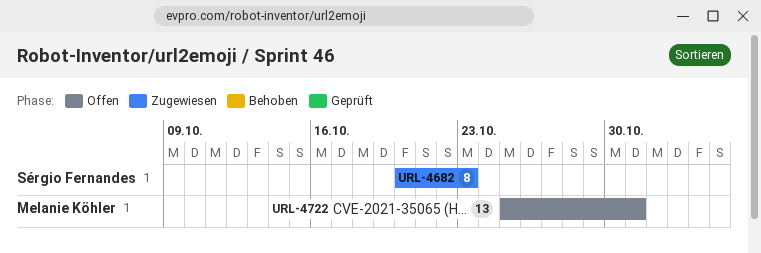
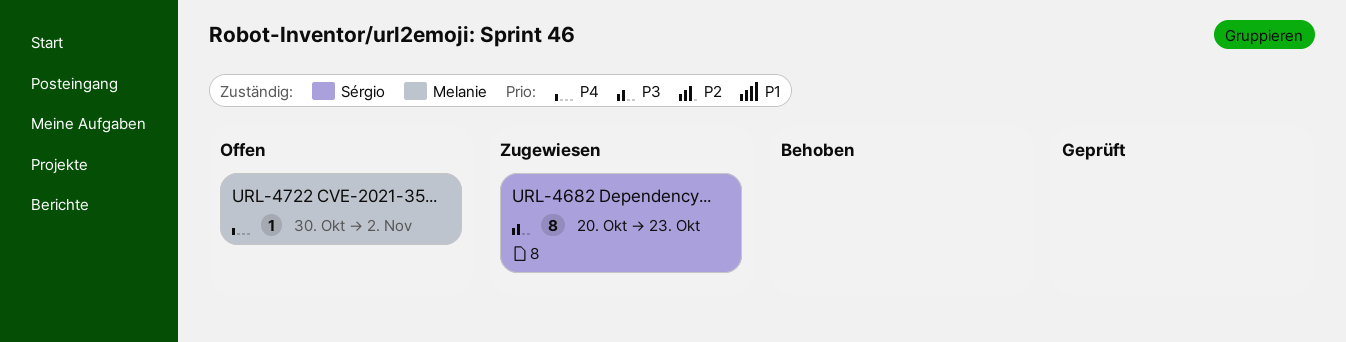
URL-4722, estimate: 13 -> 1
URL-4722, start: Oct 25 -> Oct 30
URL-4722, due: Oct 31 -> Nov 2

